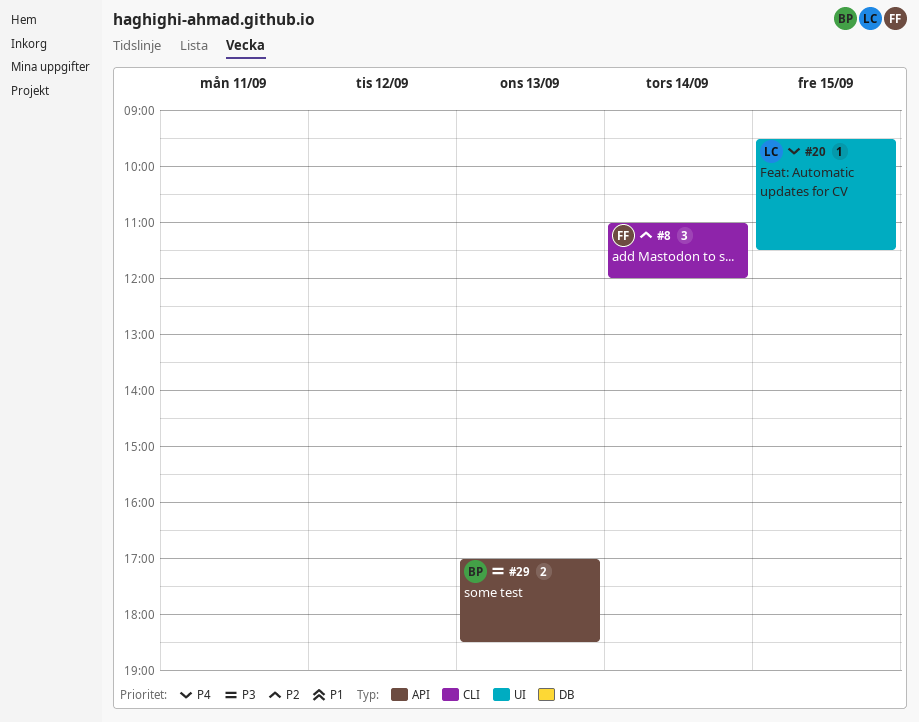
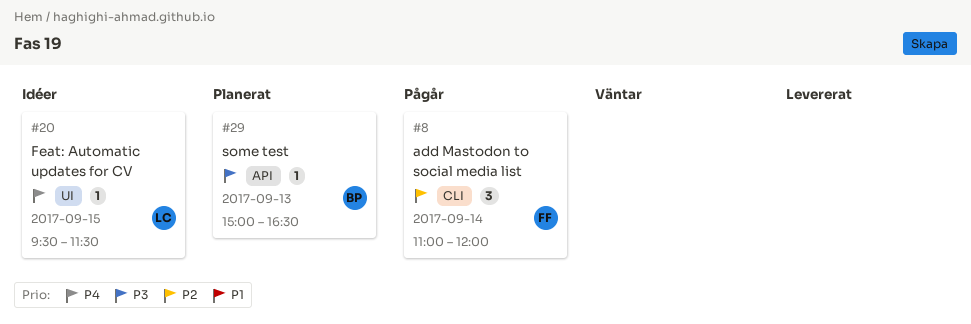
#29, estimate: 2 -> 1
#29, begins: 17:00 -> 15:00
#29, ends: 18:30 -> 16:30

